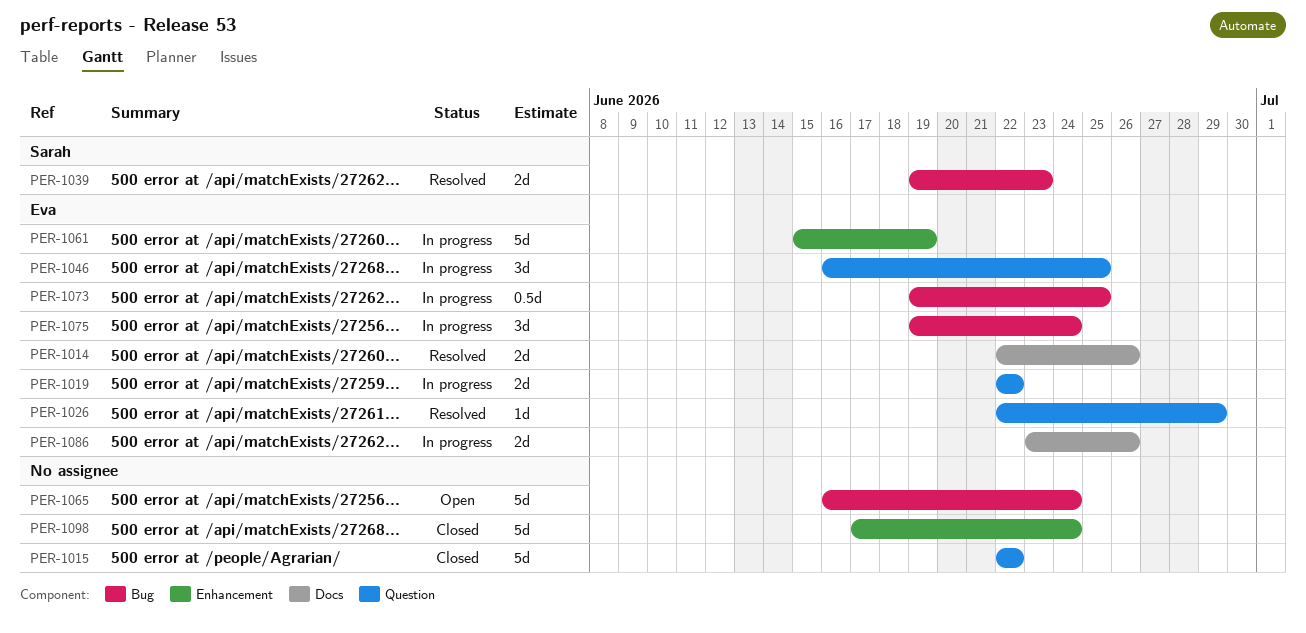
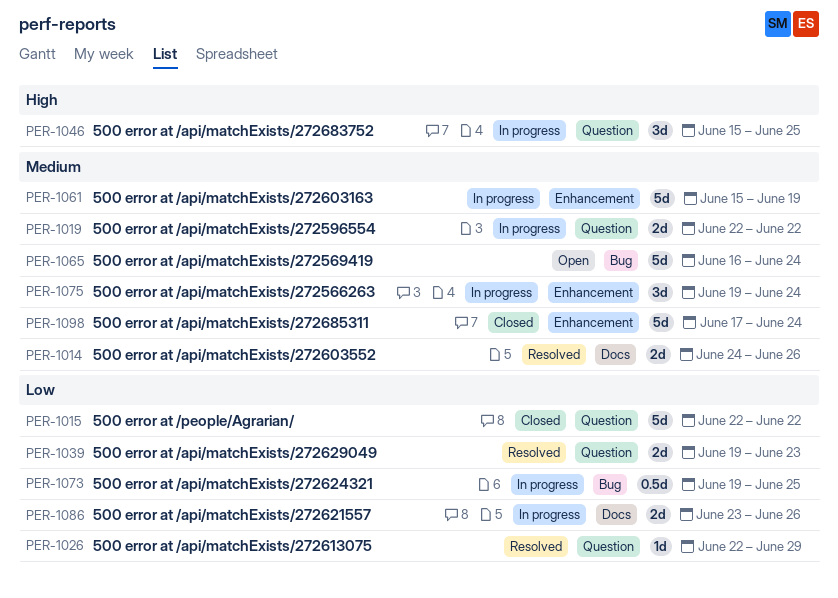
PER-1014, start: Jun 22 -> Jun 24
PER-1039, label: Bug -> Question
PER-1046, start: Jun 16 -> Jun 15
PER-1075, label: Bug -> Enhancement

